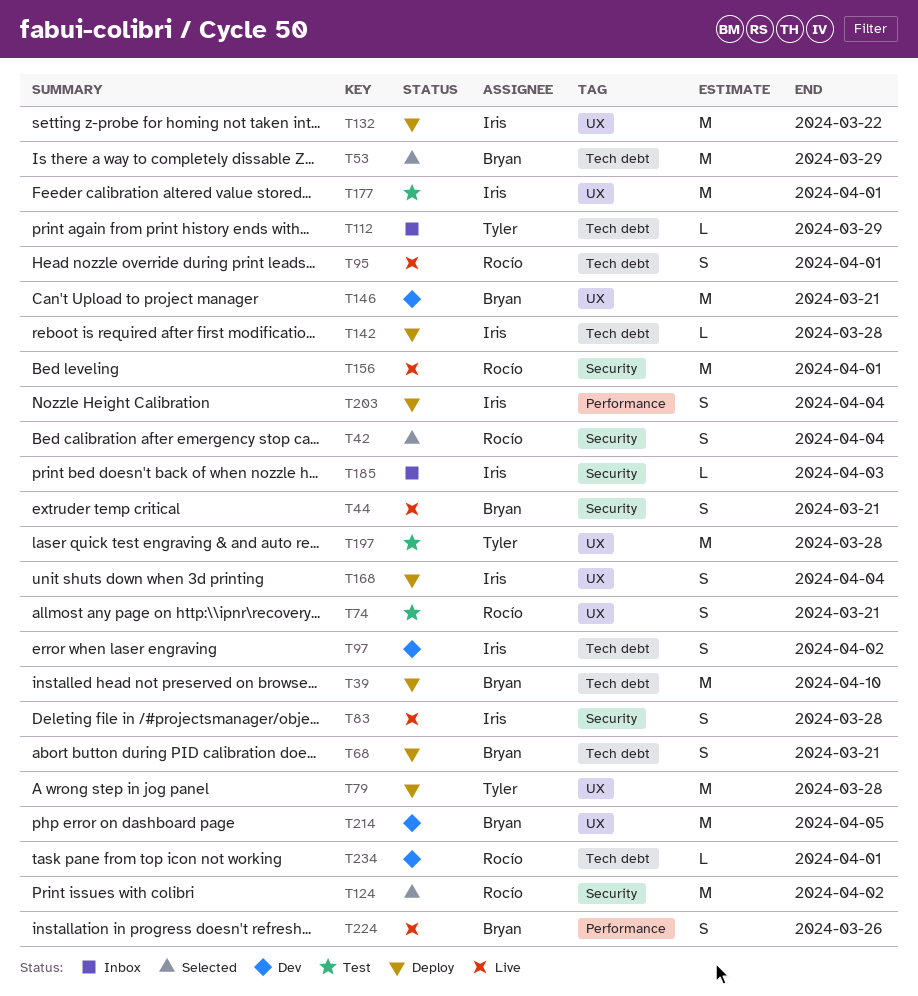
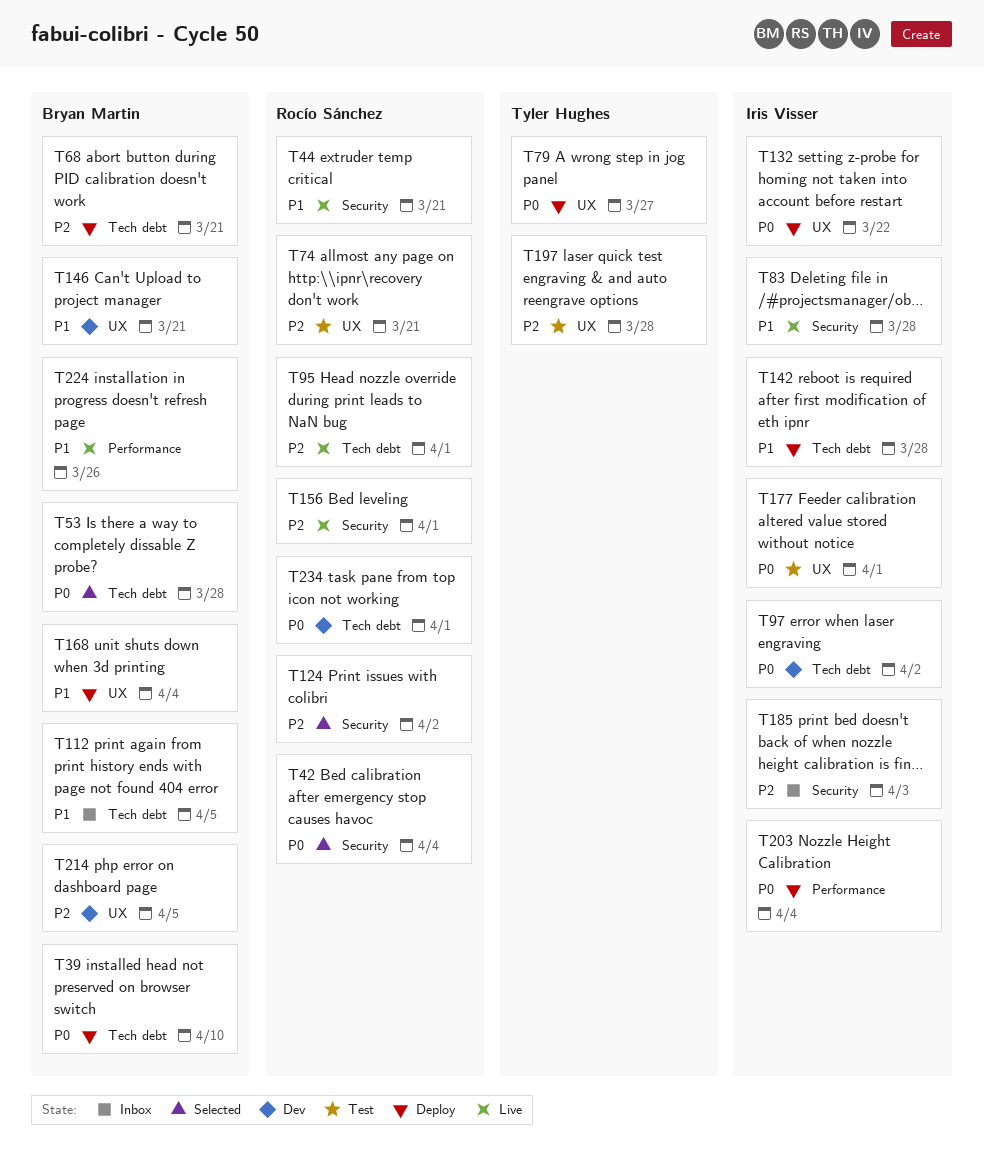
T44, owner: Bryan Martin -> Rocío Sánchez
T53, due: Mar 29 -> Mar 28
T79, due: Mar 28 -> Mar 27
T112, owner: Tyler Hughes -> Bryan Martin
T112, due: Mar 29 -> Apr 5
T168, owner: Iris Visser -> Bryan Martin

